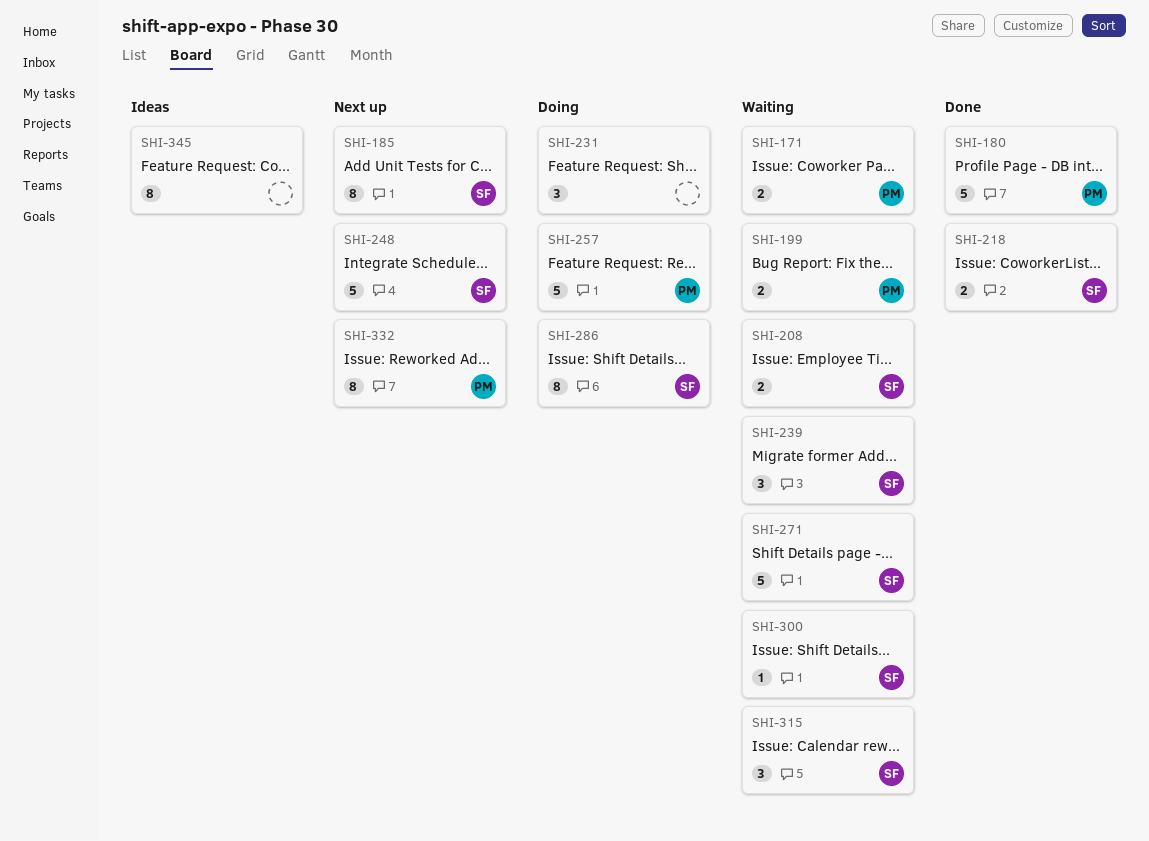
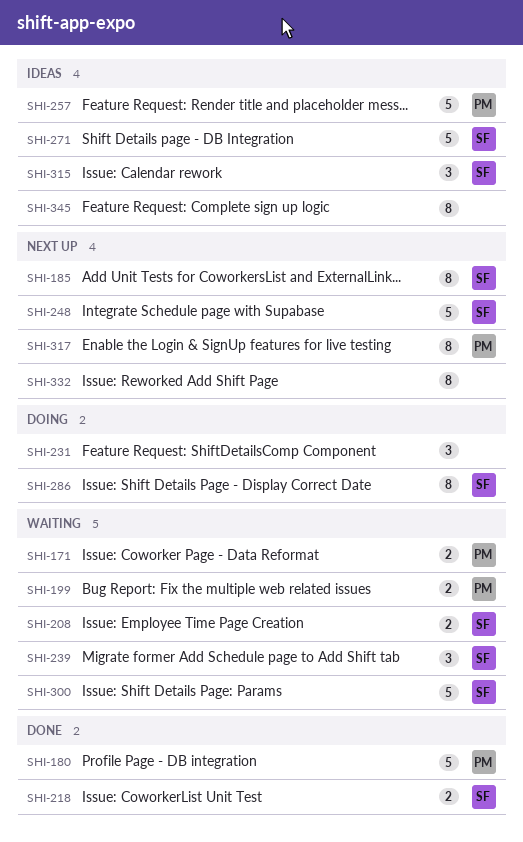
SHI-257, status: Doing -> Ideas
SHI-271, status: Waiting -> Ideas
SHI-300, estimate: 1 -> 5
SHI-315, status: Waiting -> Ideas
SHI-317: none -> present
SHI-332, owner: PM -> none

